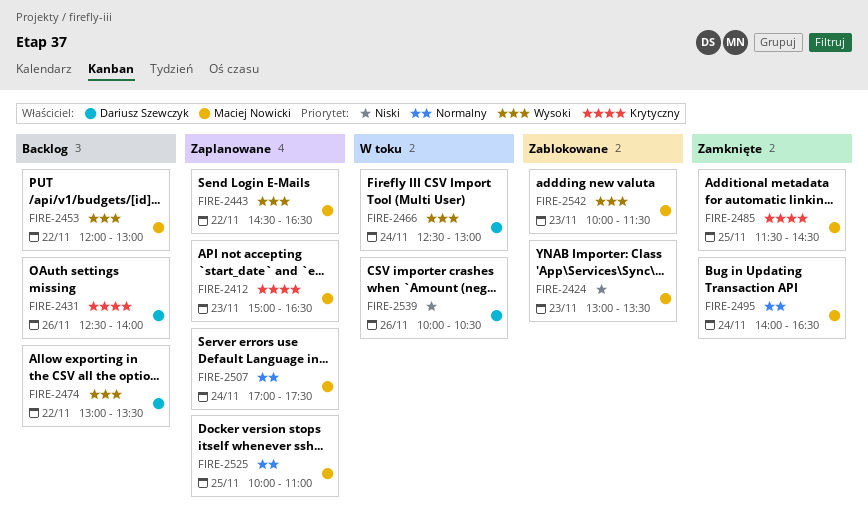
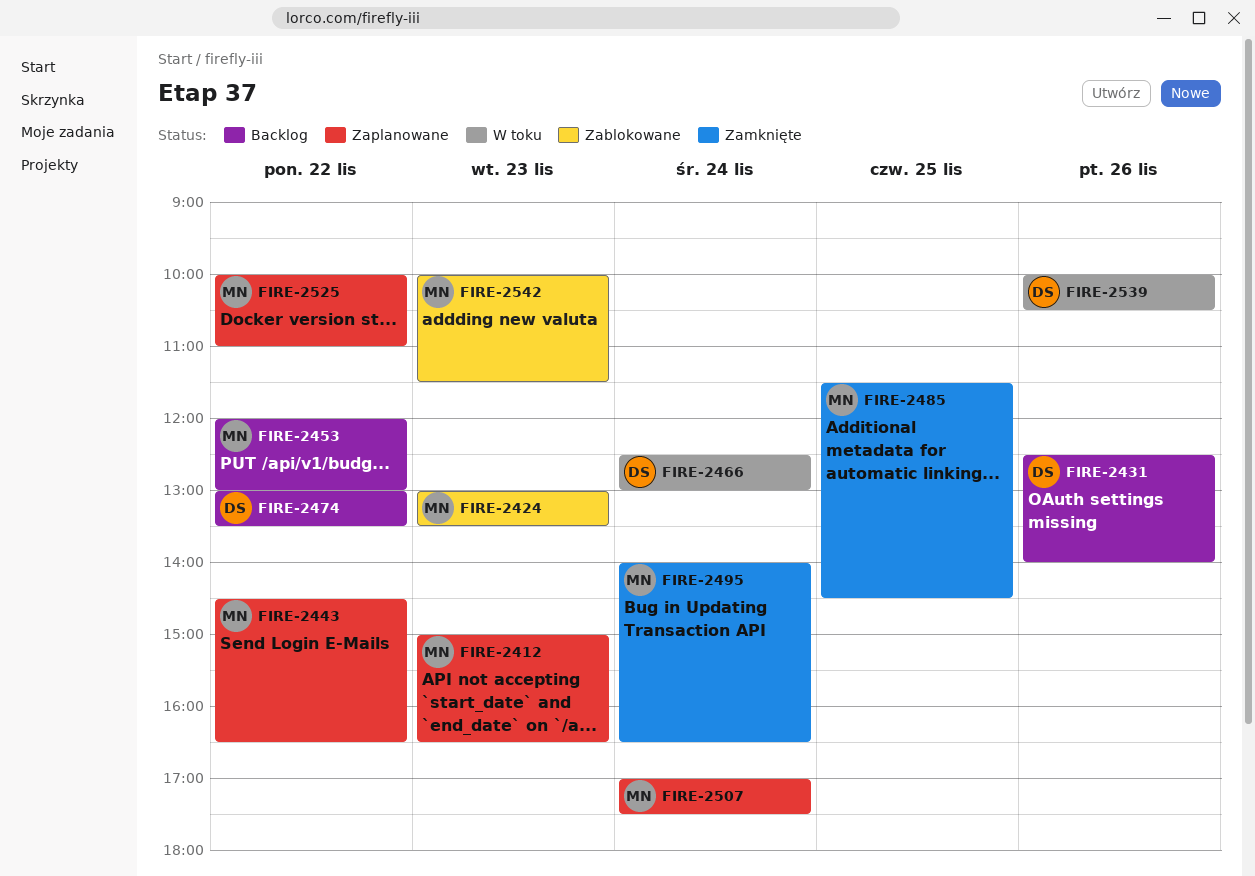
FIRE-2525, day: Nov 25 -> Nov 22

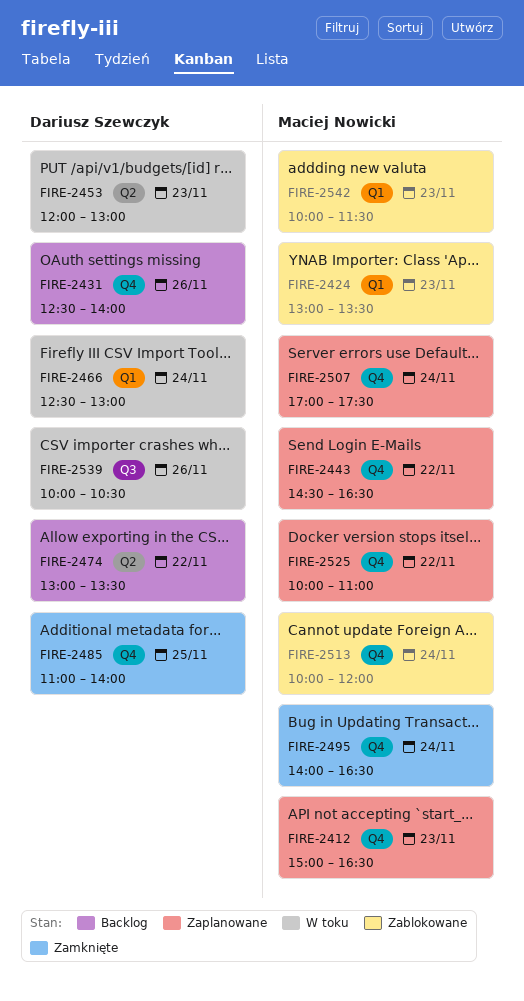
FIRE-2453, status: Backlog -> W toku
FIRE-2453, owner: Maciej Nowicki -> Dariusz Szewczyk
FIRE-2453, day: Nov 22 -> Nov 23
FIRE-2485, owner: Maciej Nowicki -> Dariusz Szewczyk
FIRE-2485, begins: 11:30 -> 11:00
FIRE-2485, ends: 14:30 -> 14:00
FIRE-2513: none -> present

